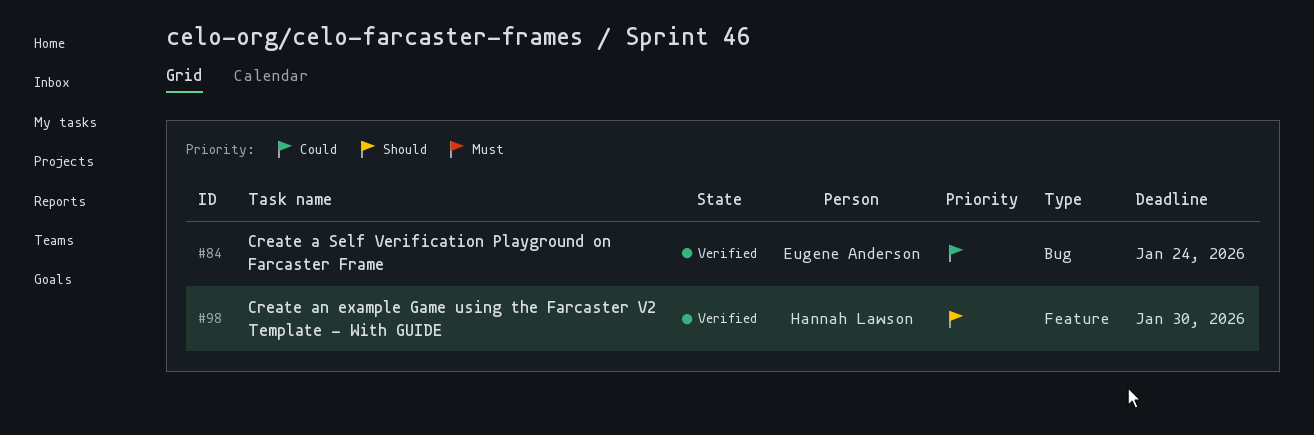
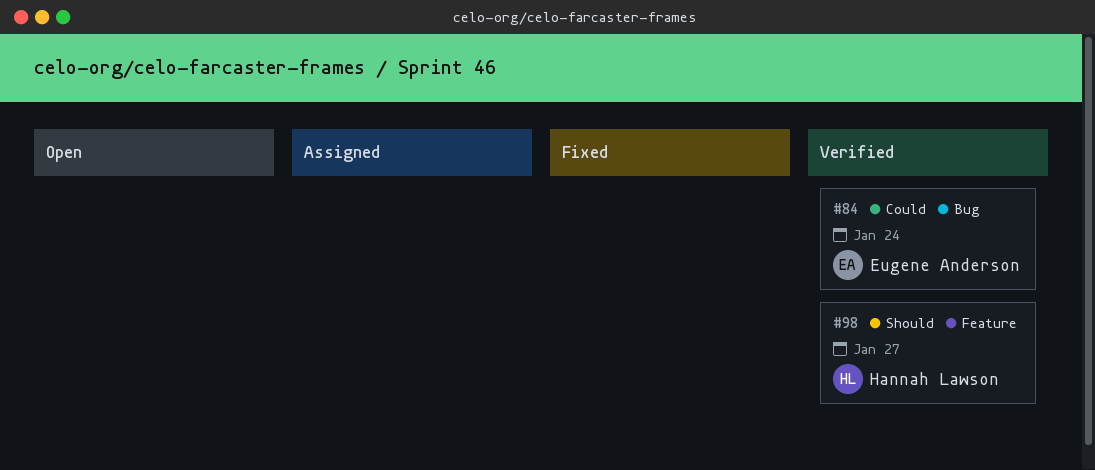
#98, due: Jan 30 -> Jan 27

